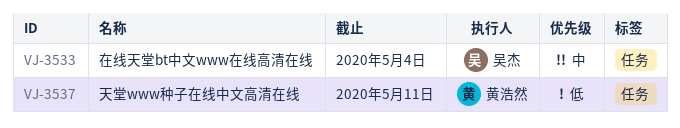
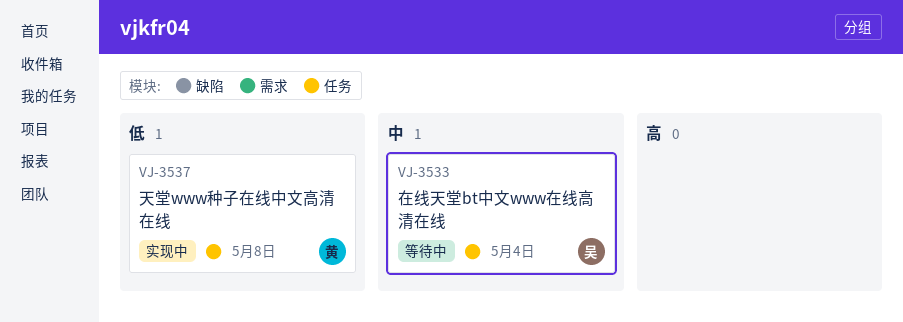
VJ-3537, due: May 11 -> May 8

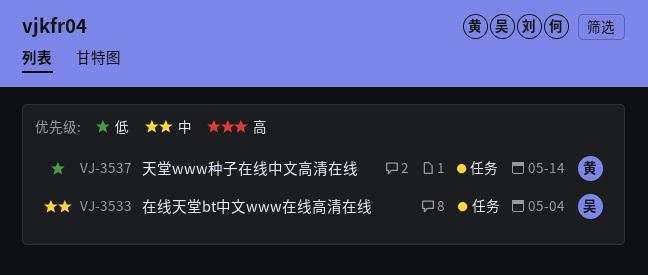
VJ-3537, due: May 8 -> May 14

